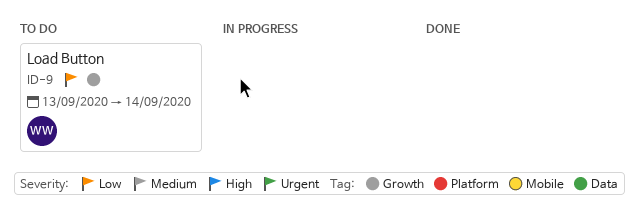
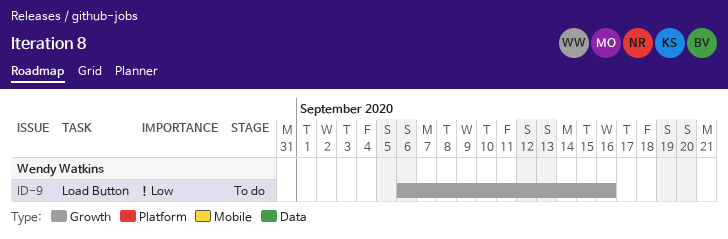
ID-9, start: Sep 13 -> Sep 6
ID-9, due: Sep 14 -> Sep 16

